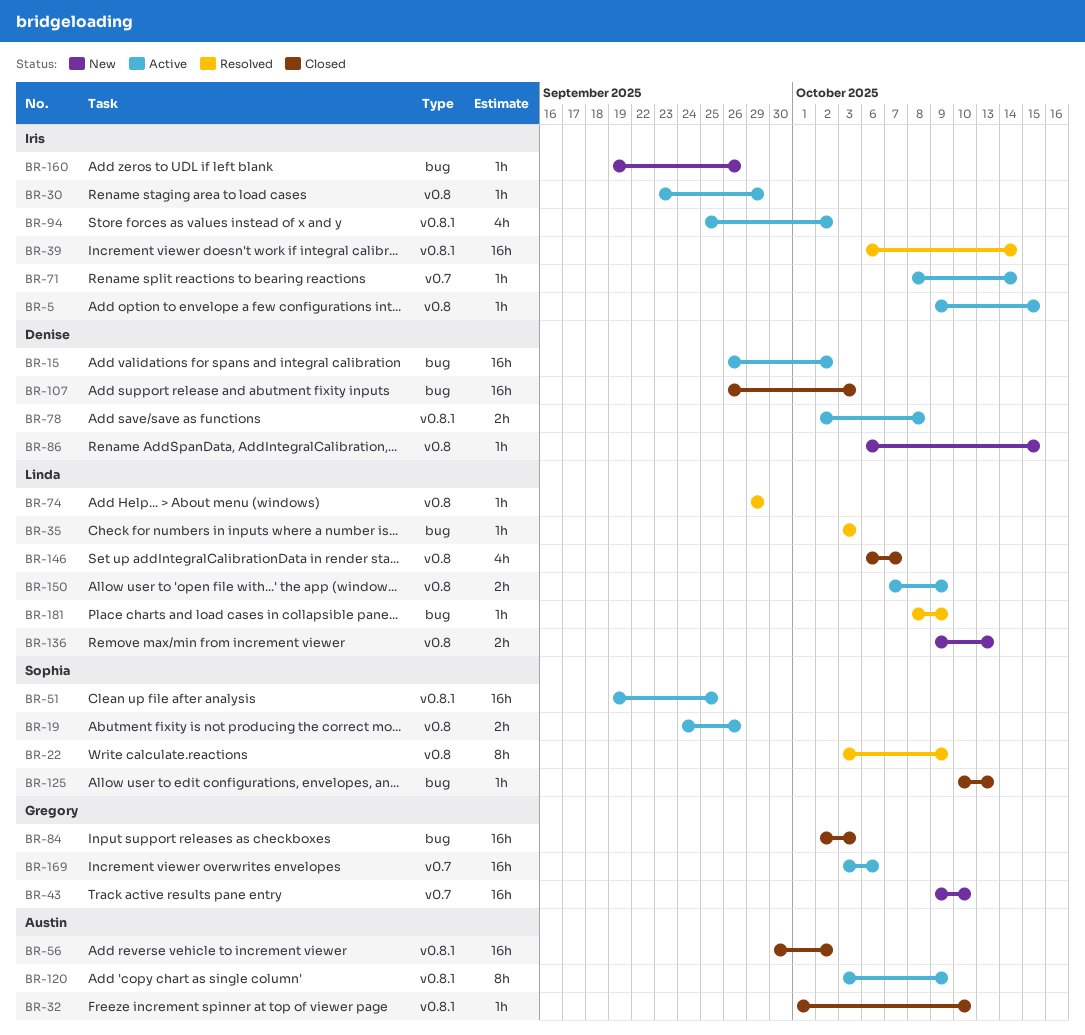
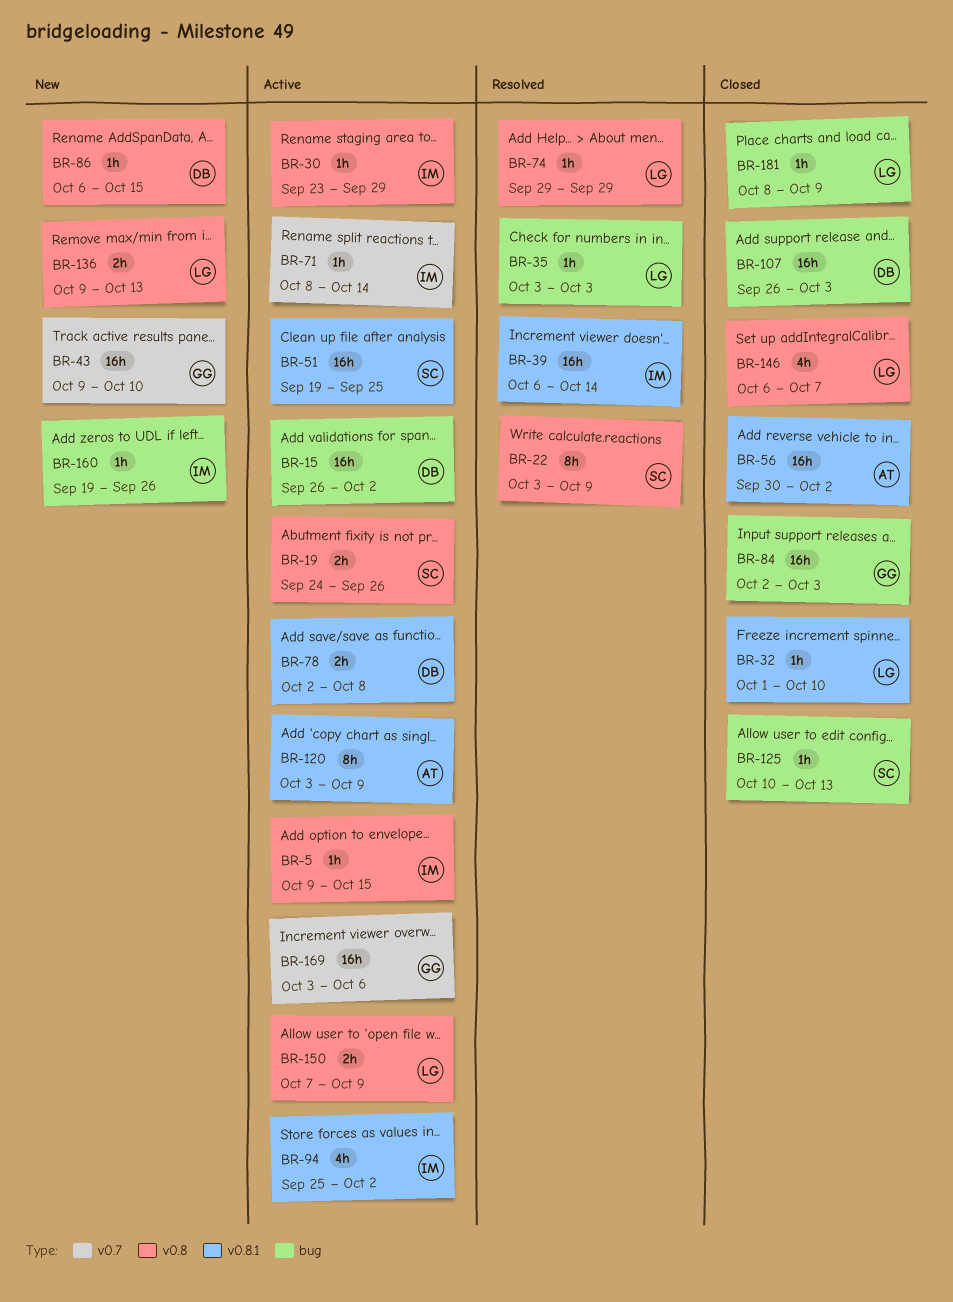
BR-32, owner: Austin -> Linda
BR-181, status: Resolved -> Closed

